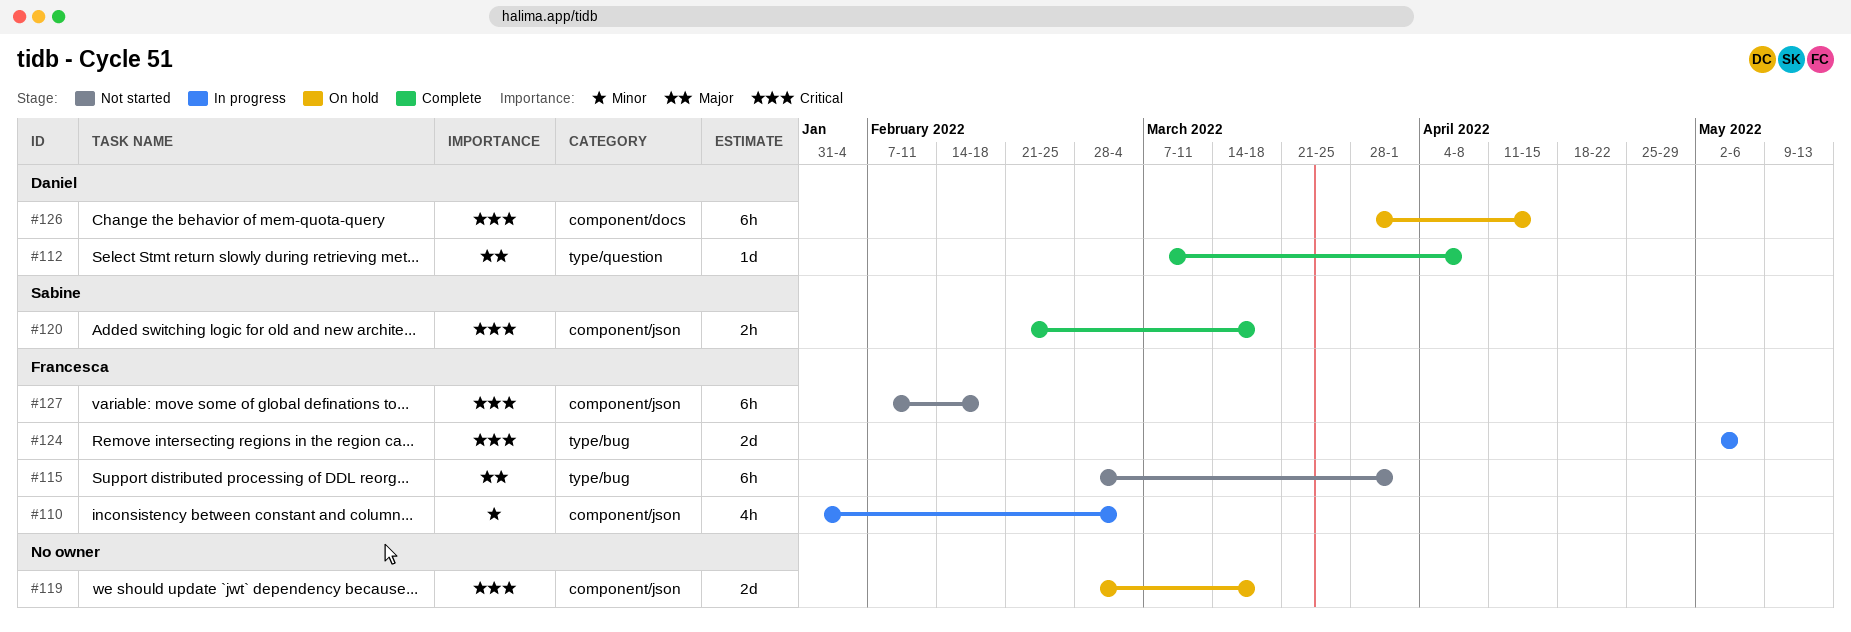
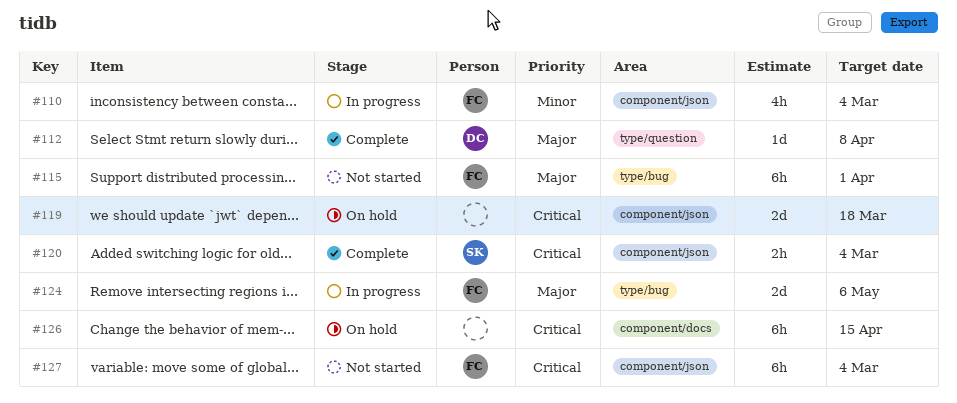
#120, due: Mar 18 -> Mar 4
#124, priority: Critical -> Major
#126, owner: Daniel -> none
#127, due: Feb 18 -> Mar 4

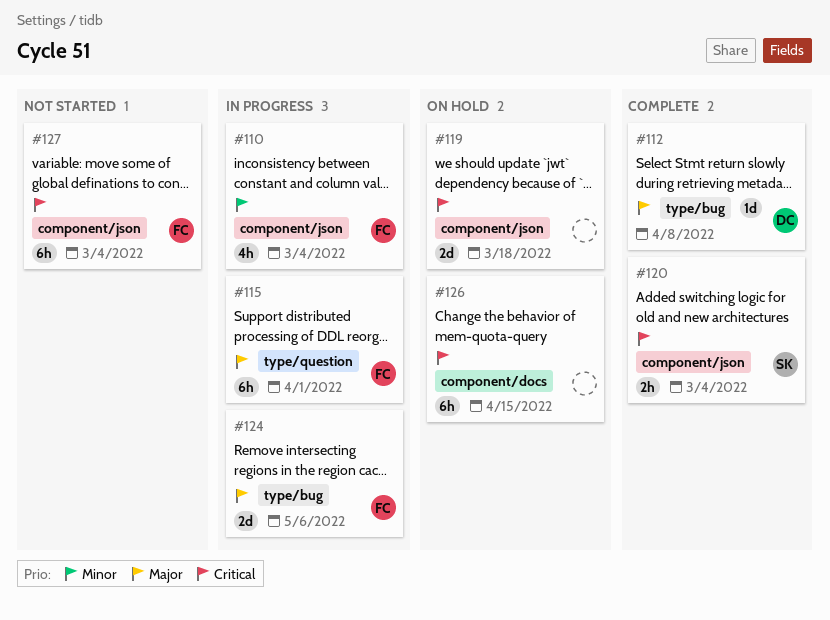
#112, label: type/question -> type/bug
#115, status: Not started -> In progress
#115, label: type/bug -> type/question

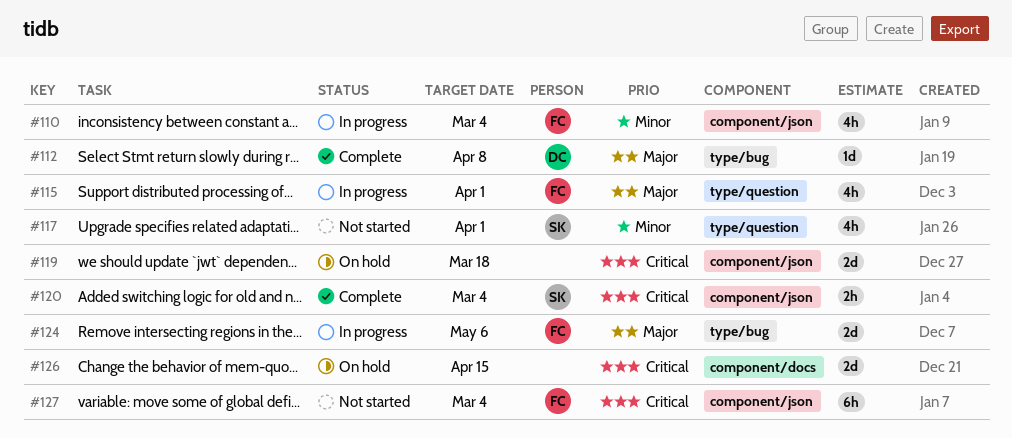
#115, estimate: 6h -> 4h
#117: none -> present
#126, estimate: 6h -> 2d

